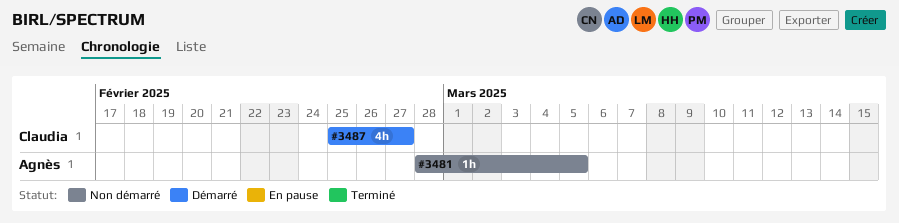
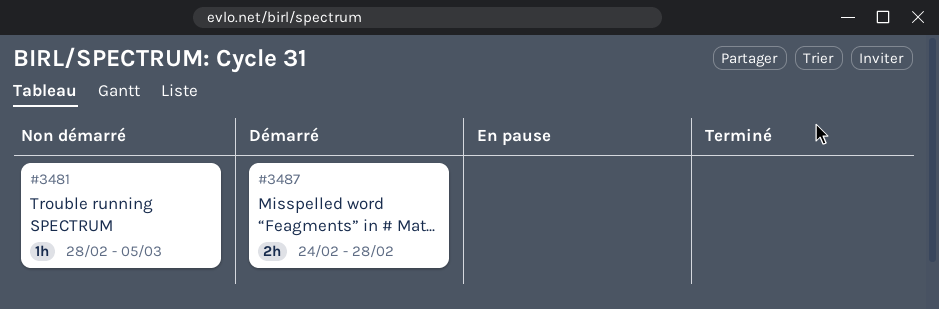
#3487, estimate: 4h -> 2h
#3487, start: Feb 25 -> Feb 24
#3487, due: Feb 27 -> Feb 28

